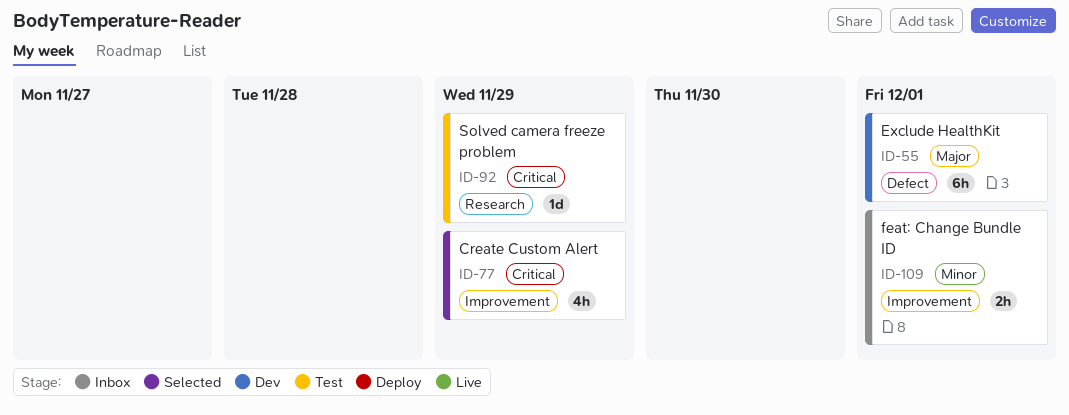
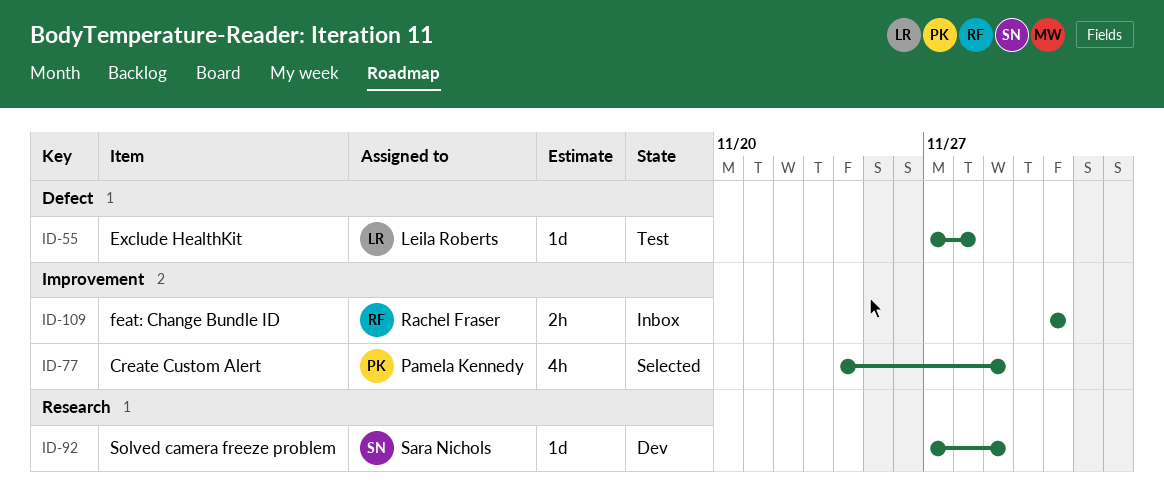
ID-55, status: Dev -> Test
ID-55, estimate: 6h -> 1d
ID-55, due: Dec 1 -> Nov 28
ID-92, status: Test -> Dev

